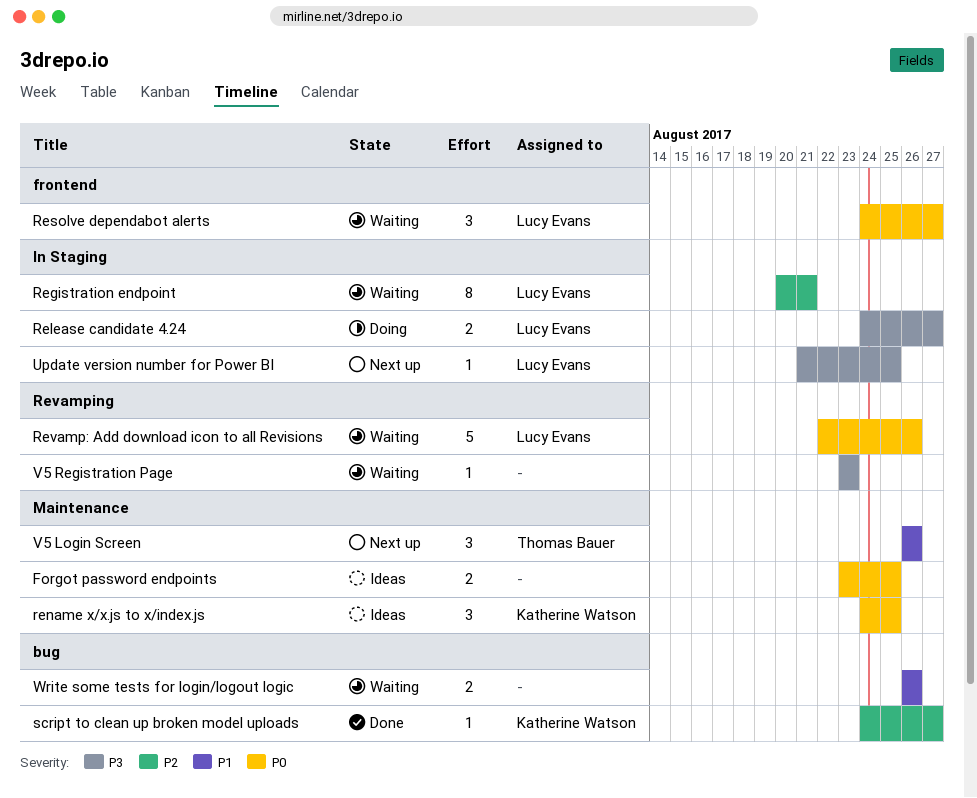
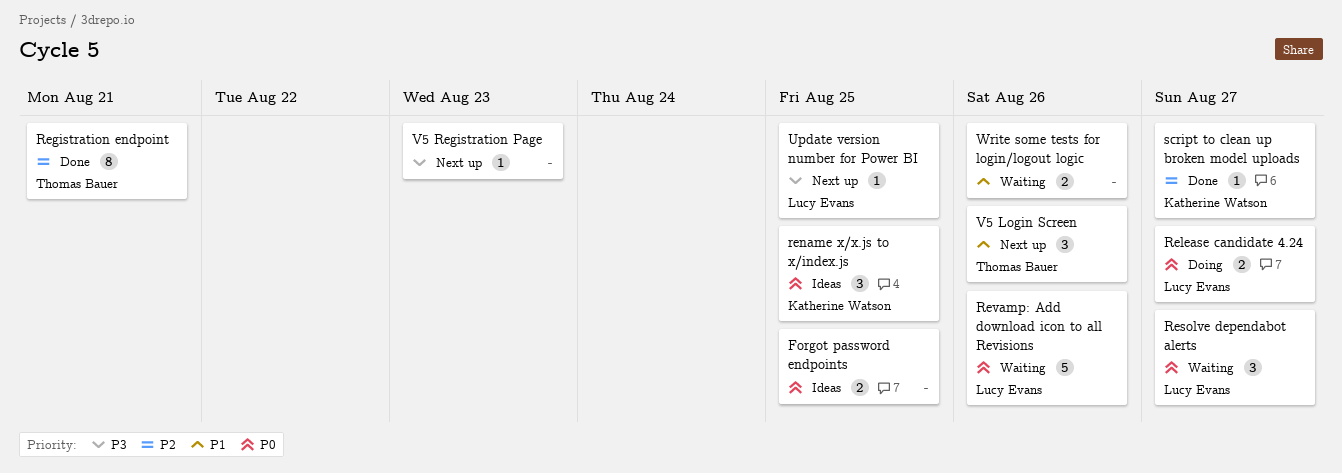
Registration endpoint, status: Waiting -> Done
Registration endpoint, owner: Lucy Evans -> Thomas Bauer
Release candidate 4.24, priority: P3 -> P0
V5 Registration Page, status: Waiting -> Next up

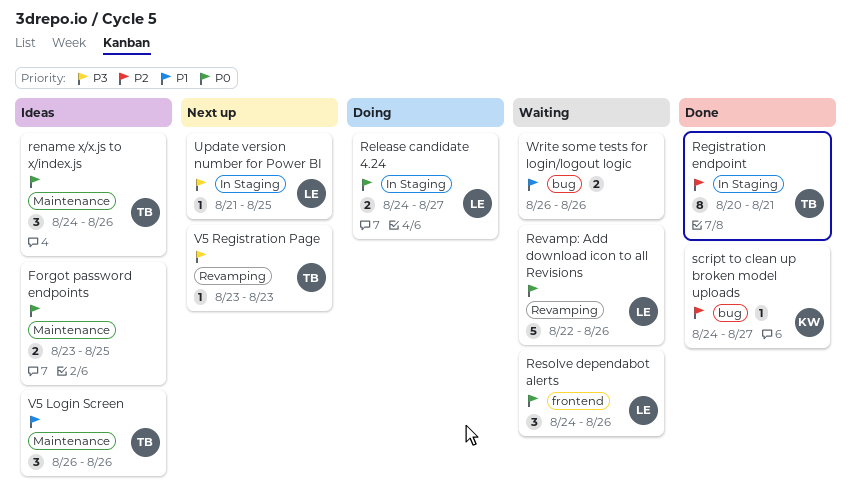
rename x/x.js to x/index.js, owner: Katherine Watson -> Thomas Bauer
rename x/x.js to x/index.js, due: Aug 25 -> Aug 26
Resolve dependabot alerts, due: Aug 27 -> Aug 26
V5 Login Screen, status: Next up -> Ideas
V5 Registration Page, owner: none -> Thomas Bauer

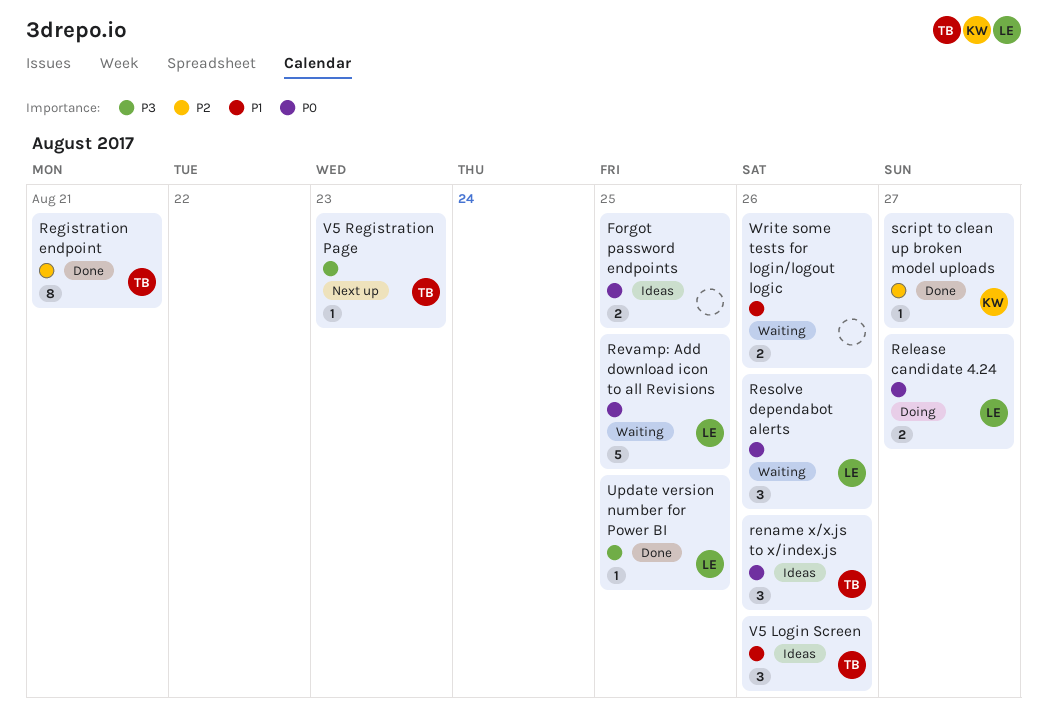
Revamp: Add download icon to all Revisions, due: Aug 26 -> Aug 25
Update version number for Power BI, status: Next up -> Done

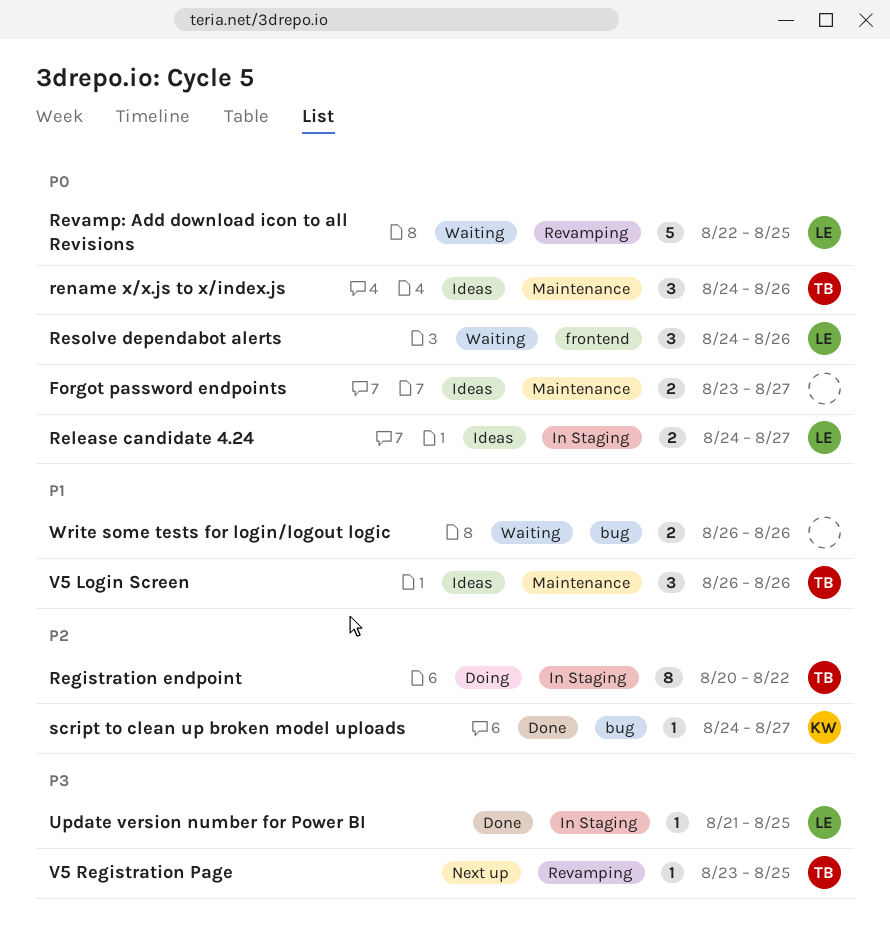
Forgot password endpoints, due: Aug 25 -> Aug 27
Registration endpoint, status: Done -> Doing
Registration endpoint, due: Aug 21 -> Aug 22
Release candidate 4.24, status: Doing -> Ideas
V5 Registration Page, due: Aug 23 -> Aug 25

